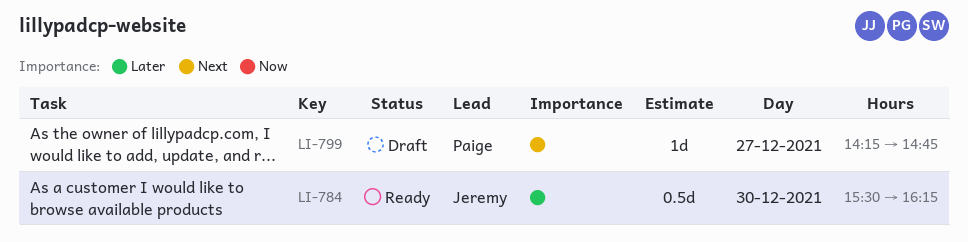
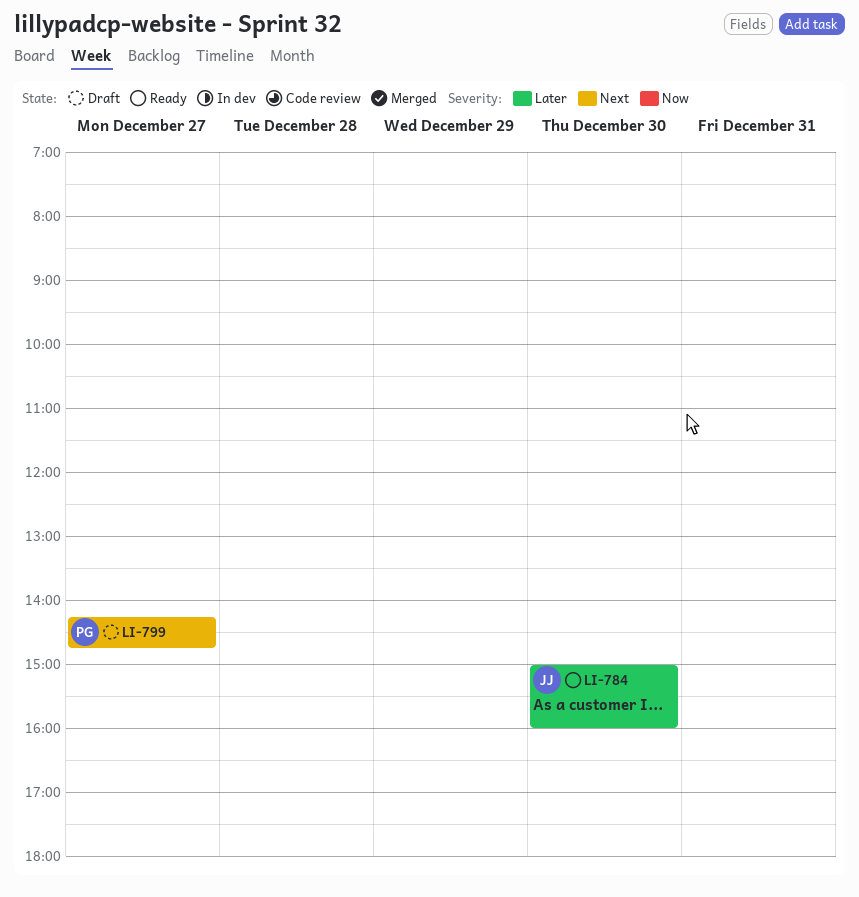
LI-784, begins: 15:30 -> 15:00
LI-784, ends: 16:15 -> 16:00

